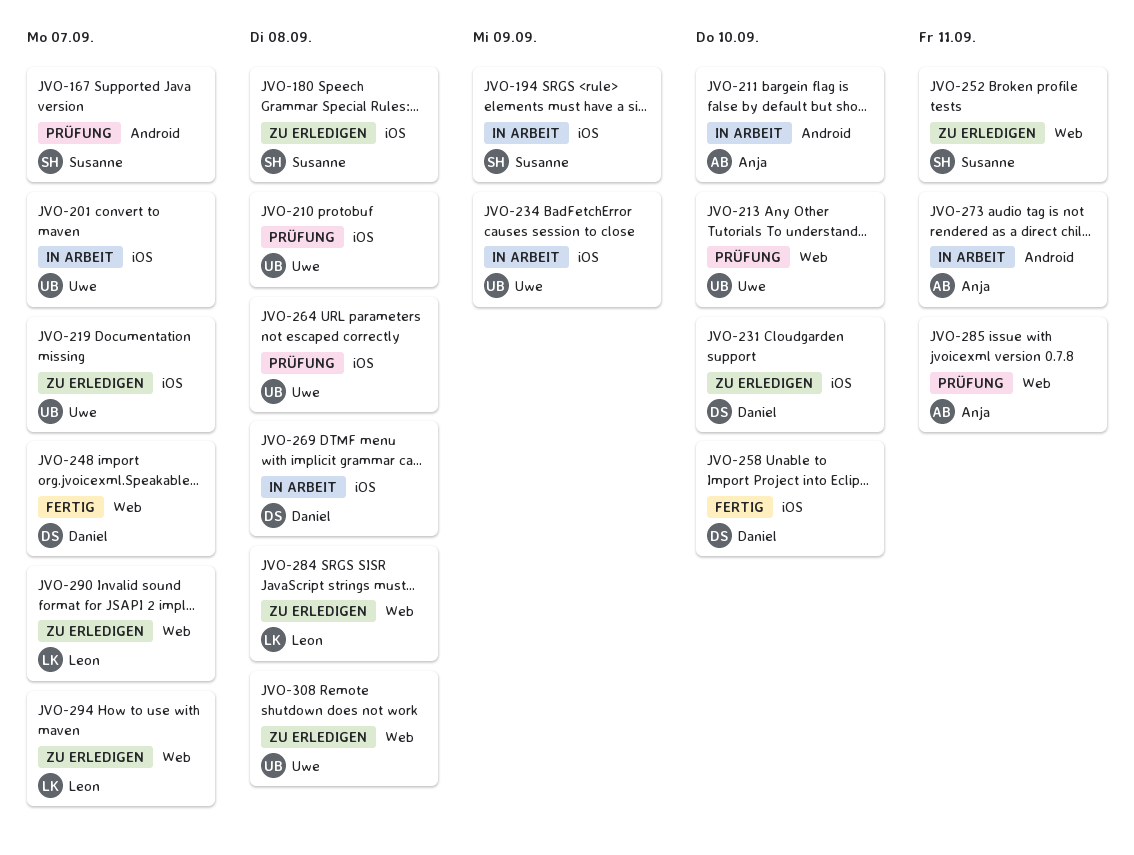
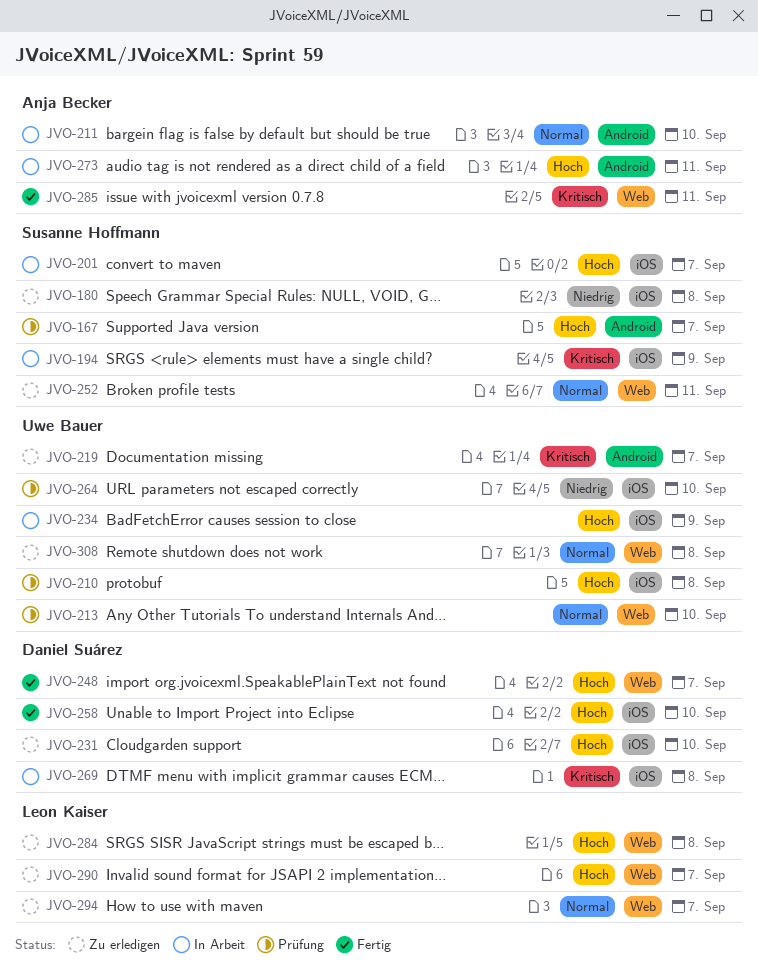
JVO-201, owner: Uwe Bauer -> Susanne Hoffmann
JVO-219, label: iOS -> Android
JVO-264, due: Sep 8 -> Sep 10
JVO-285, status: Prüfung -> Fertig

